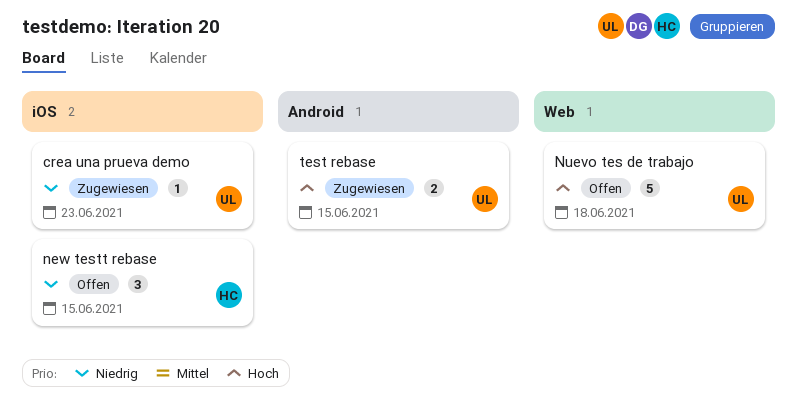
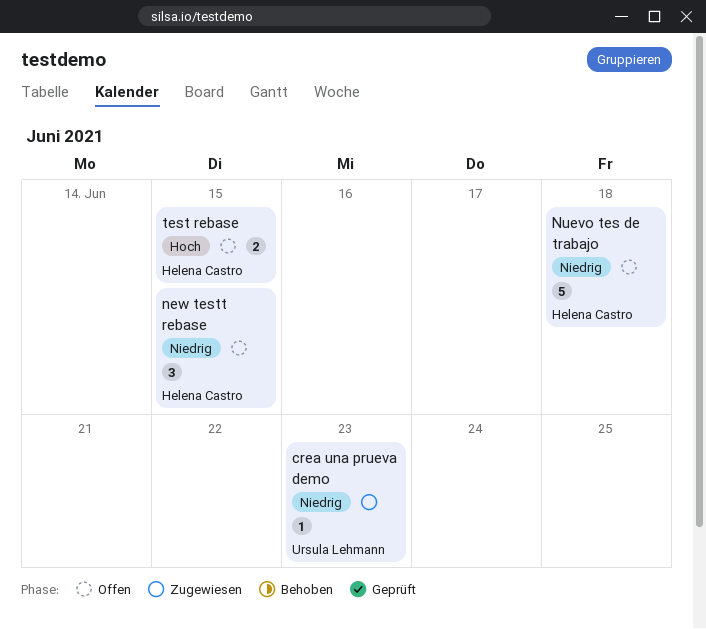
Nuevo tes de trabajo, owner: Ursula Lehmann -> Helena Castro
Nuevo tes de trabajo, priority: Hoch -> Niedrig
test rebase, status: Zugewiesen -> Offen
test rebase, owner: Ursula Lehmann -> Helena Castro

